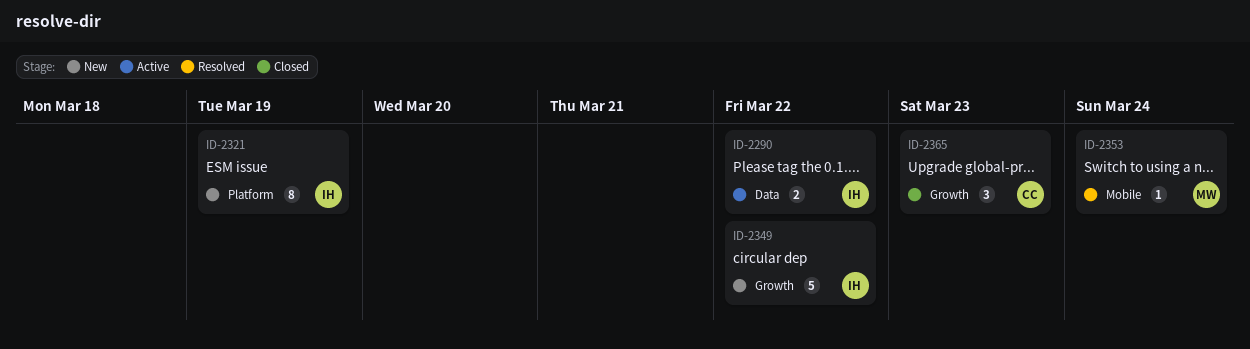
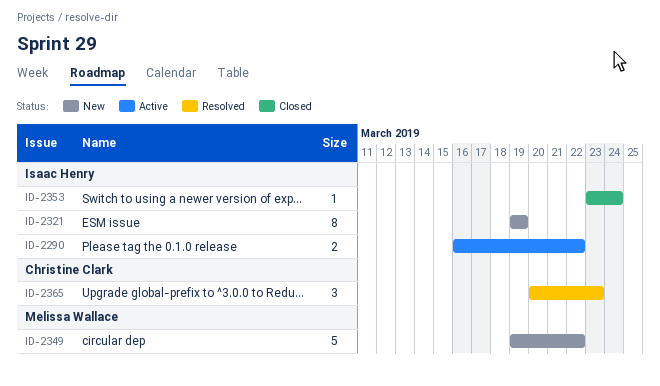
ID-2349, owner: Isaac Henry -> Melissa Wallace
ID-2353, status: Resolved -> Closed
ID-2353, owner: Melissa Wallace -> Isaac Henry
ID-2365, status: Closed -> Resolved

